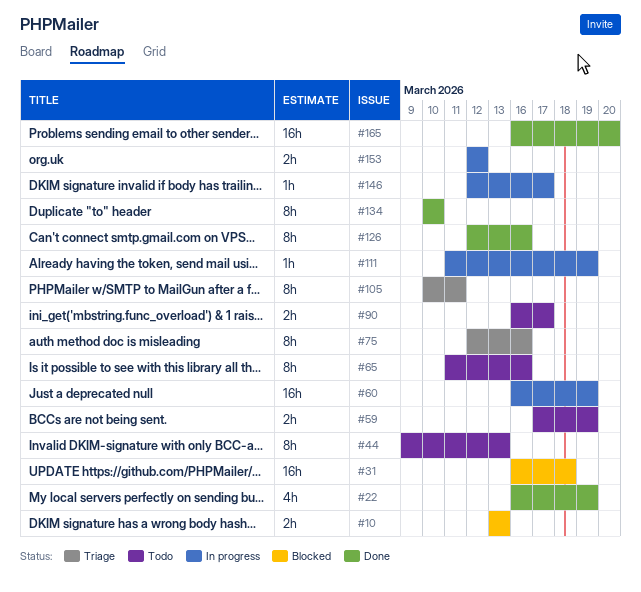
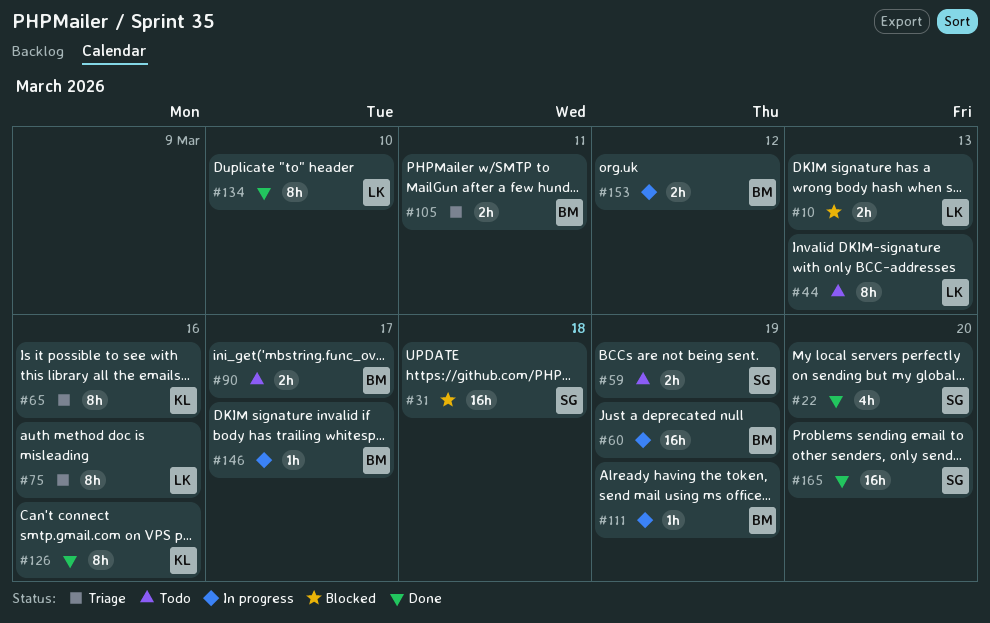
#22, due: Mar 19 -> Mar 20
#65, status: Todo -> Triage
#105, estimate: 8h -> 2h

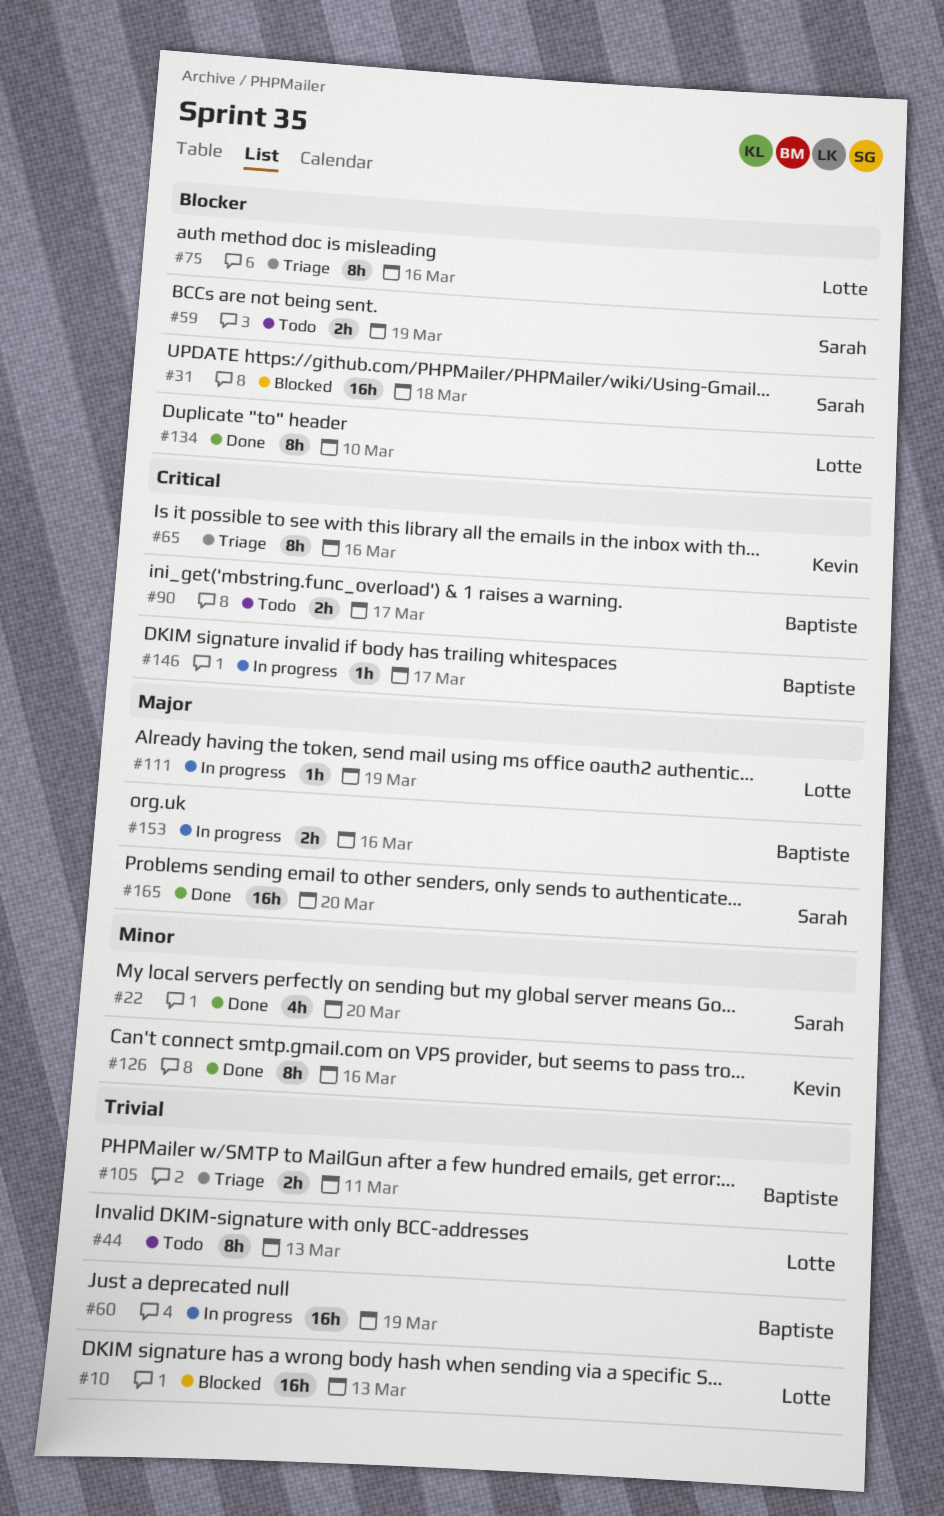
#10, estimate: 2h -> 16h
#111, owner: Baptiste -> Lotte
#153, due: Mar 12 -> Mar 16

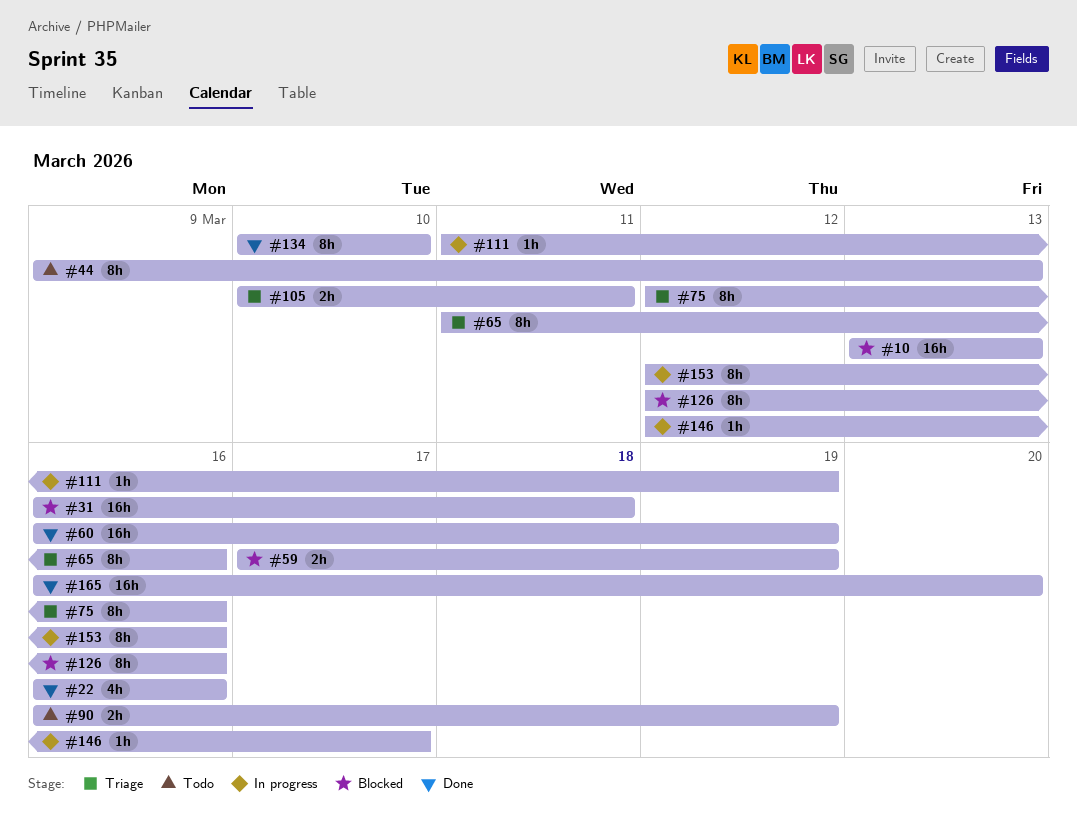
#22, due: Mar 20 -> Mar 16
#59, status: Todo -> Blocked
#60, status: In progress -> Done
#90, due: Mar 17 -> Mar 19
#126, status: Done -> Blocked
#153, estimate: 2h -> 8h

